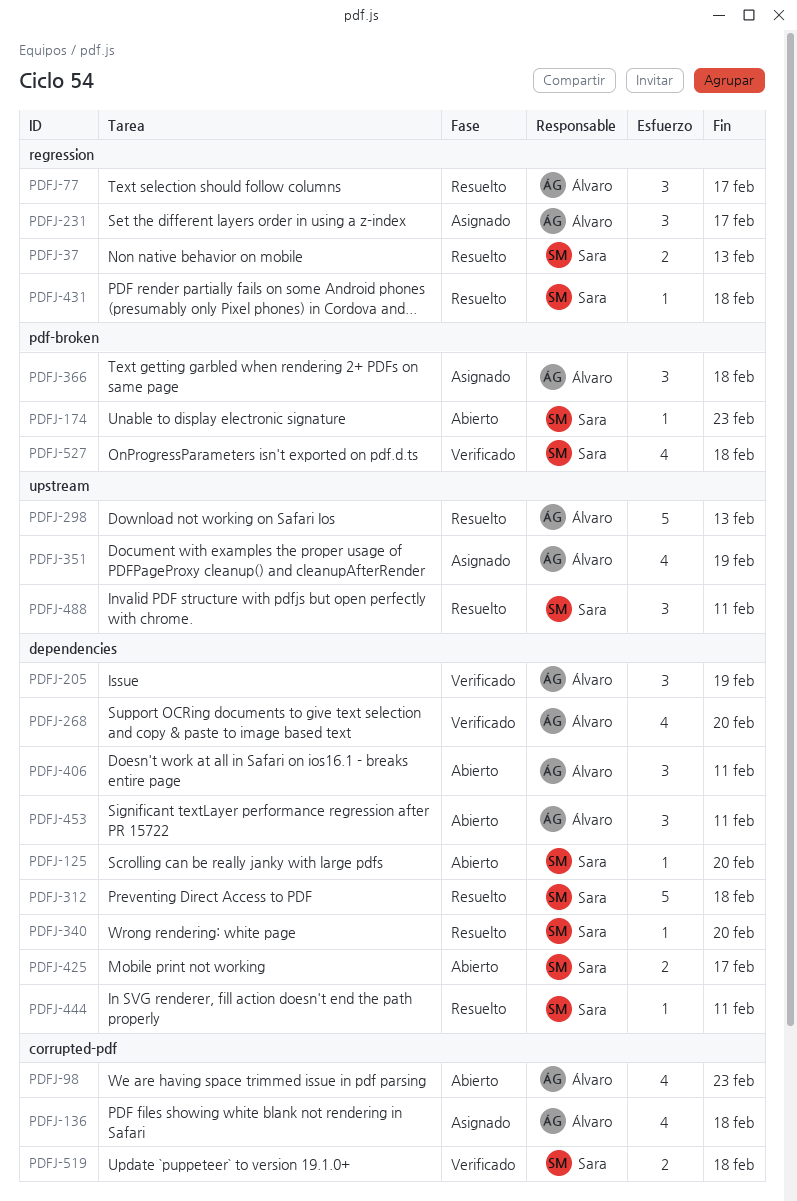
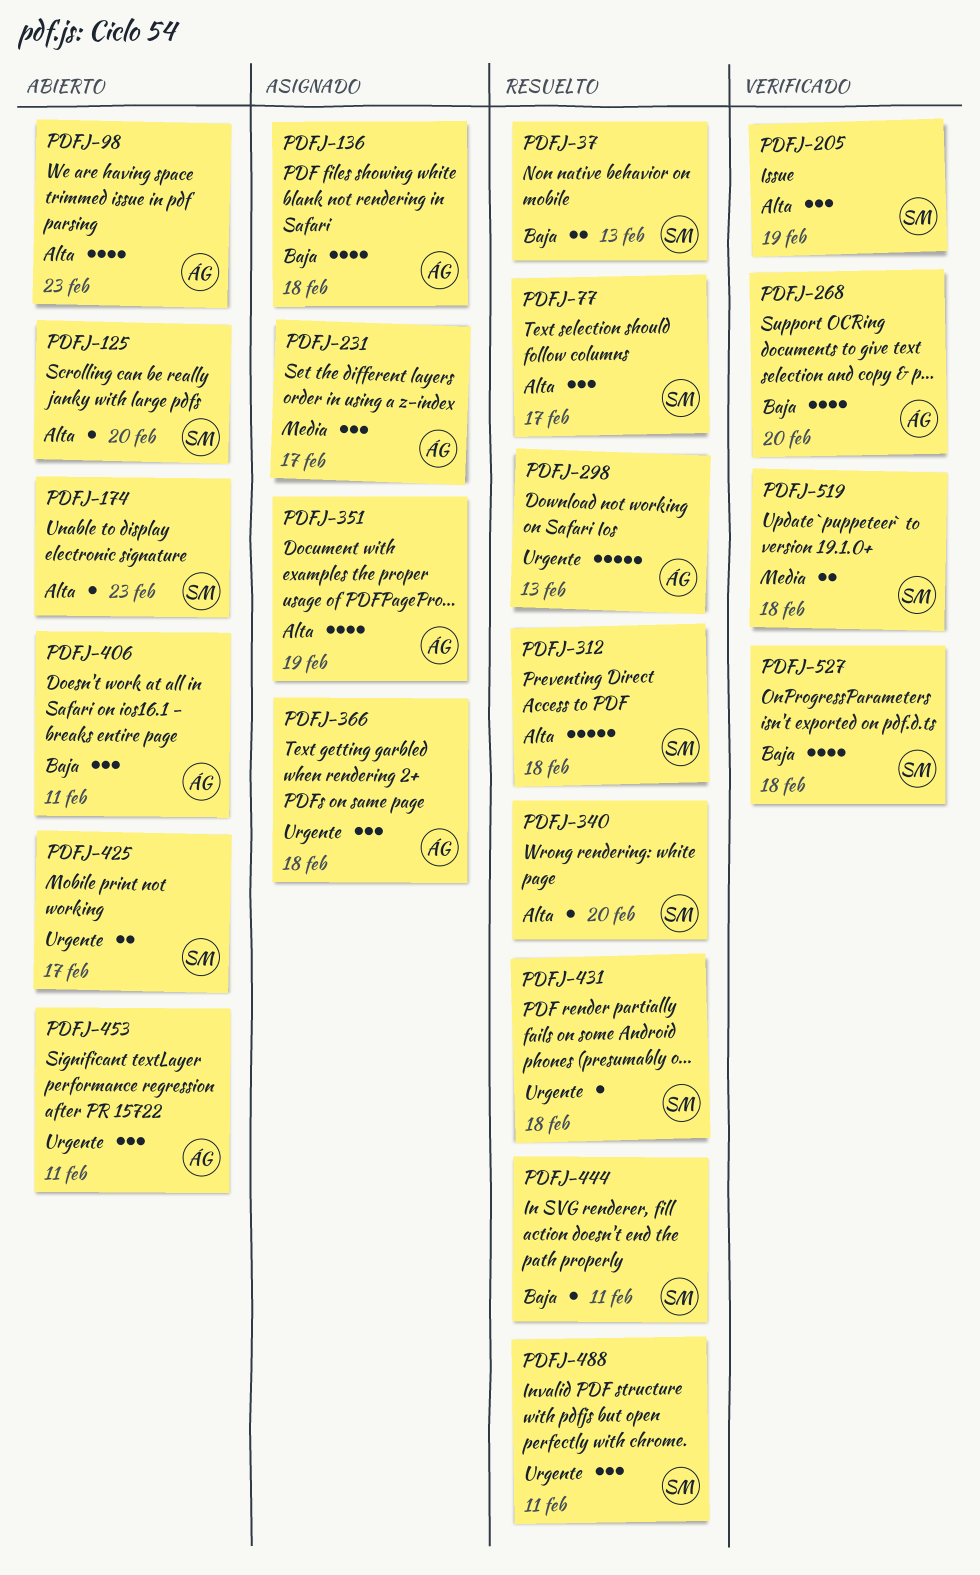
PDFJ-77, owner: Álvaro -> Sara
PDFJ-205, owner: Álvaro -> Sara

